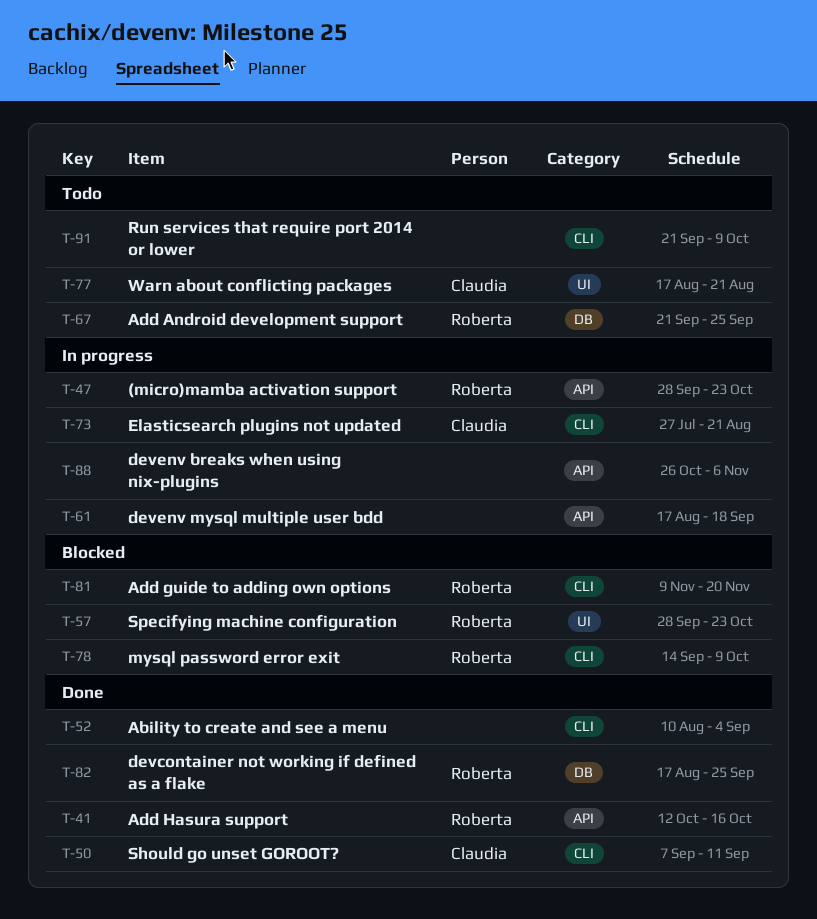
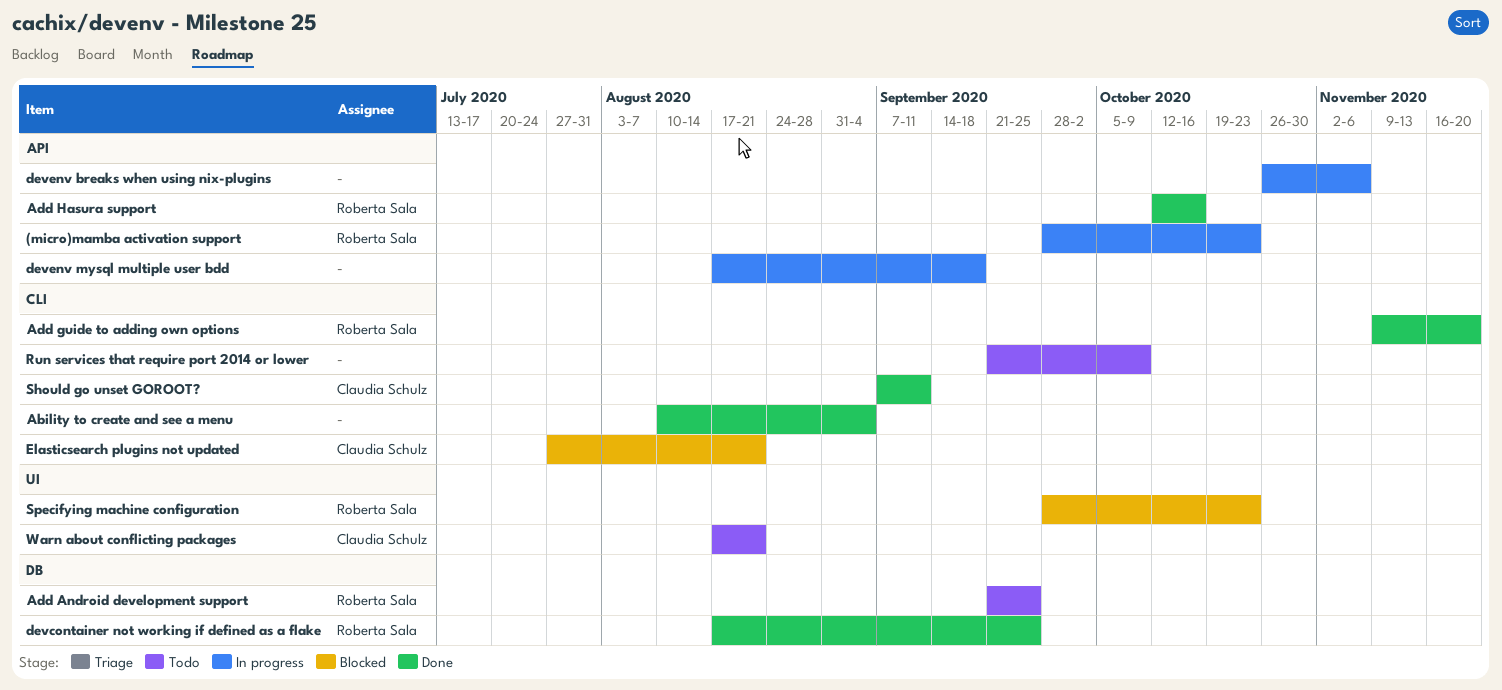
Add guide to adding own options, status: Blocked -> Done
Elasticsearch plugins not updated, status: In progress -> Blocked
mysql password error exit: present -> none

